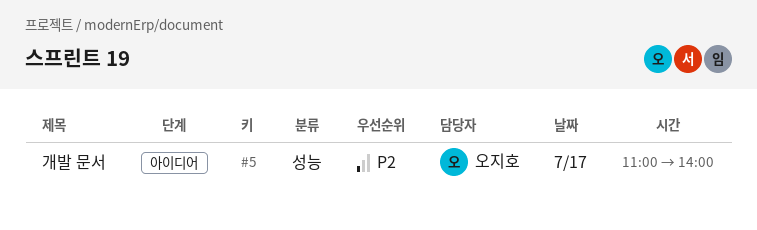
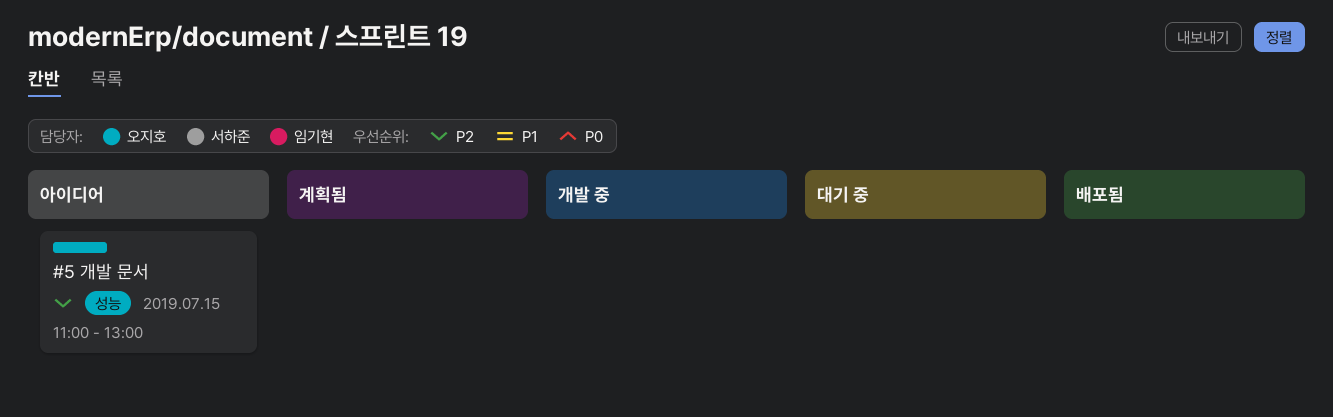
#5, day: Jul 17 -> Jul 15
#5, ends: 14:00 -> 13:00

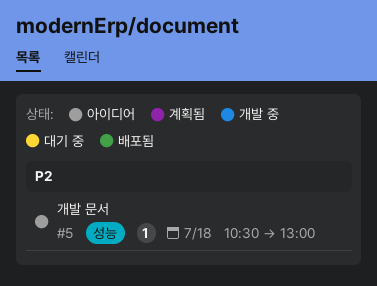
#5, day: Jul 15 -> Jul 18
#5, begins: 11:00 -> 10:30

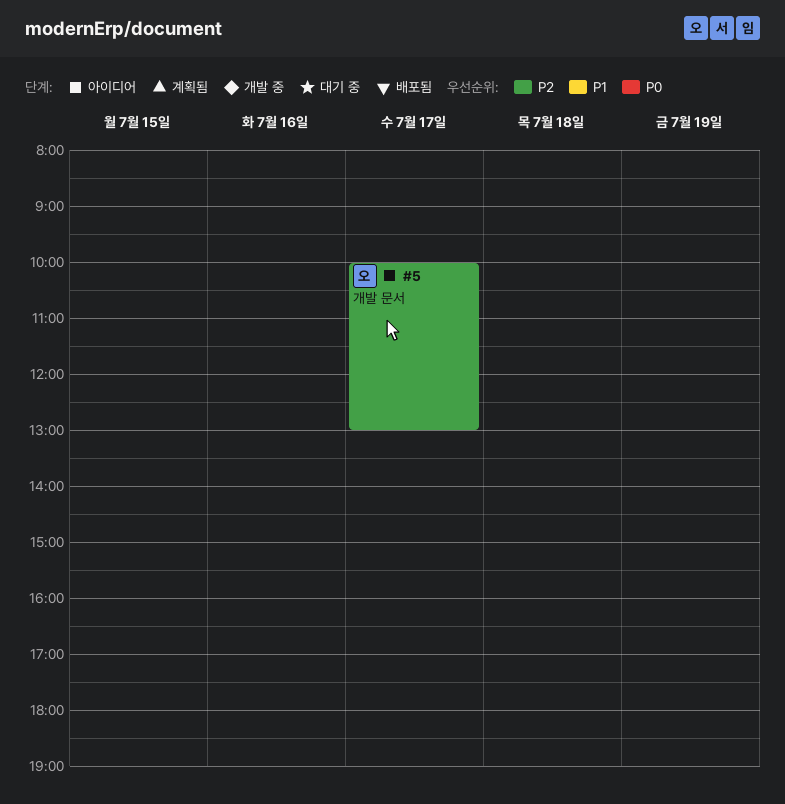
#5, day: Jul 18 -> Jul 17
#5, begins: 10:30 -> 10:00

